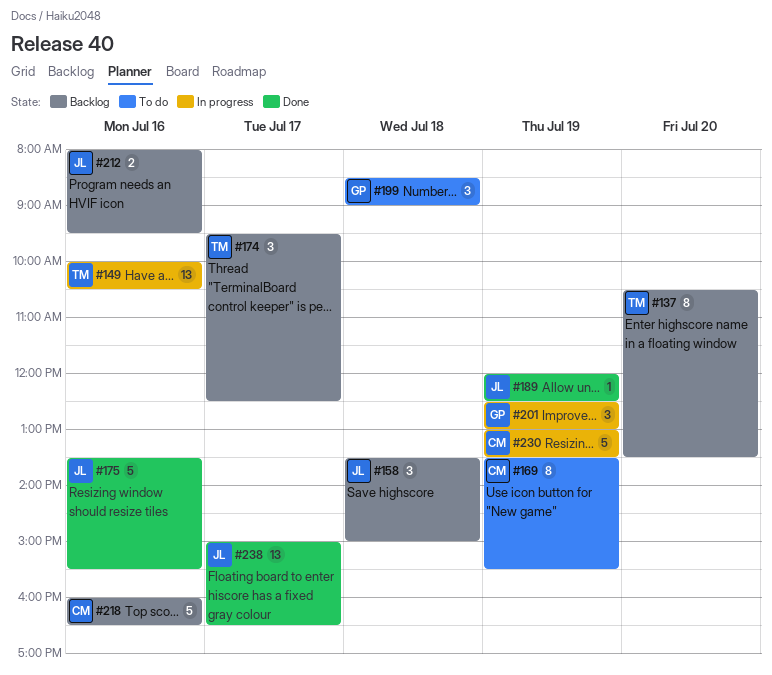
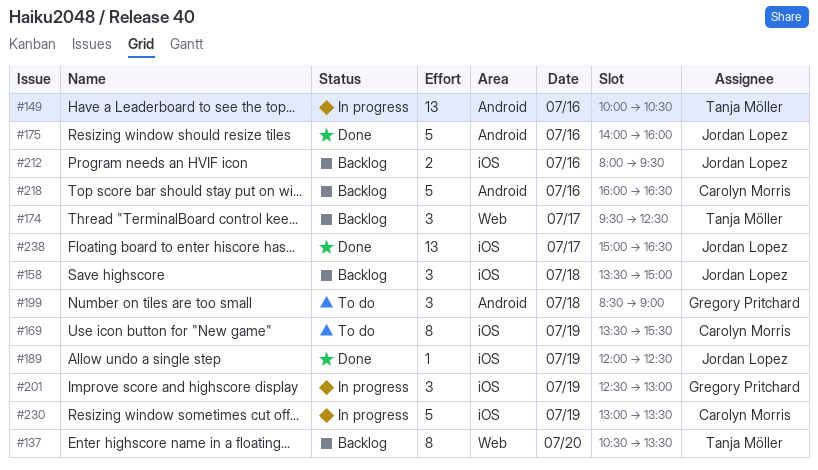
#175, begins: 13:30 -> 14:00
#175, ends: 15:30 -> 16:00

